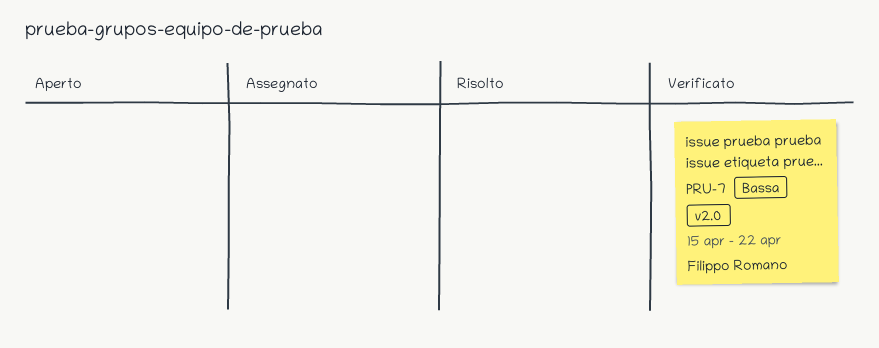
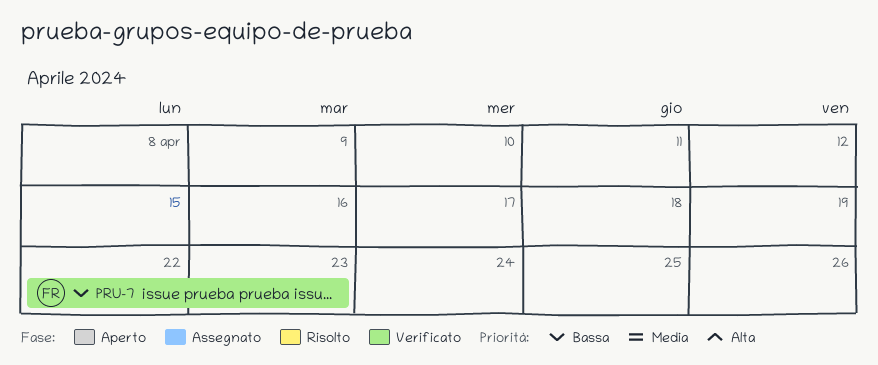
PRU-7, start: Apr 15 -> Apr 22
PRU-7, due: Apr 22 -> Apr 23

